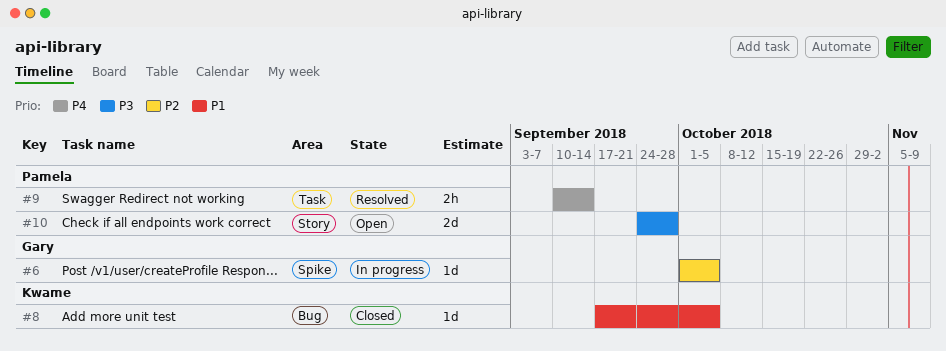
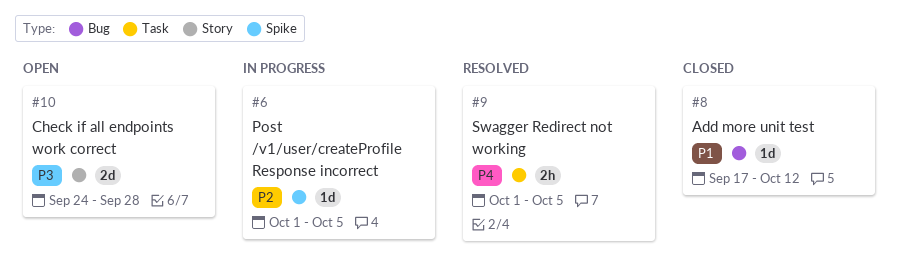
#8, due: Oct 5 -> Oct 12
#9, start: Sep 10 -> Oct 1
#9, due: Sep 14 -> Oct 5

